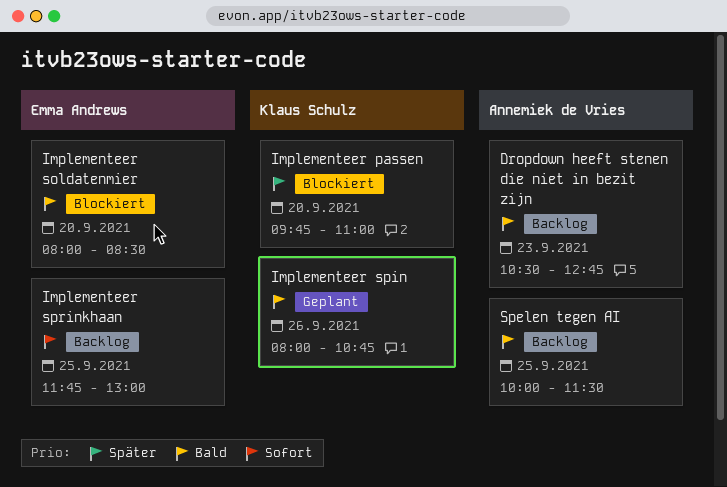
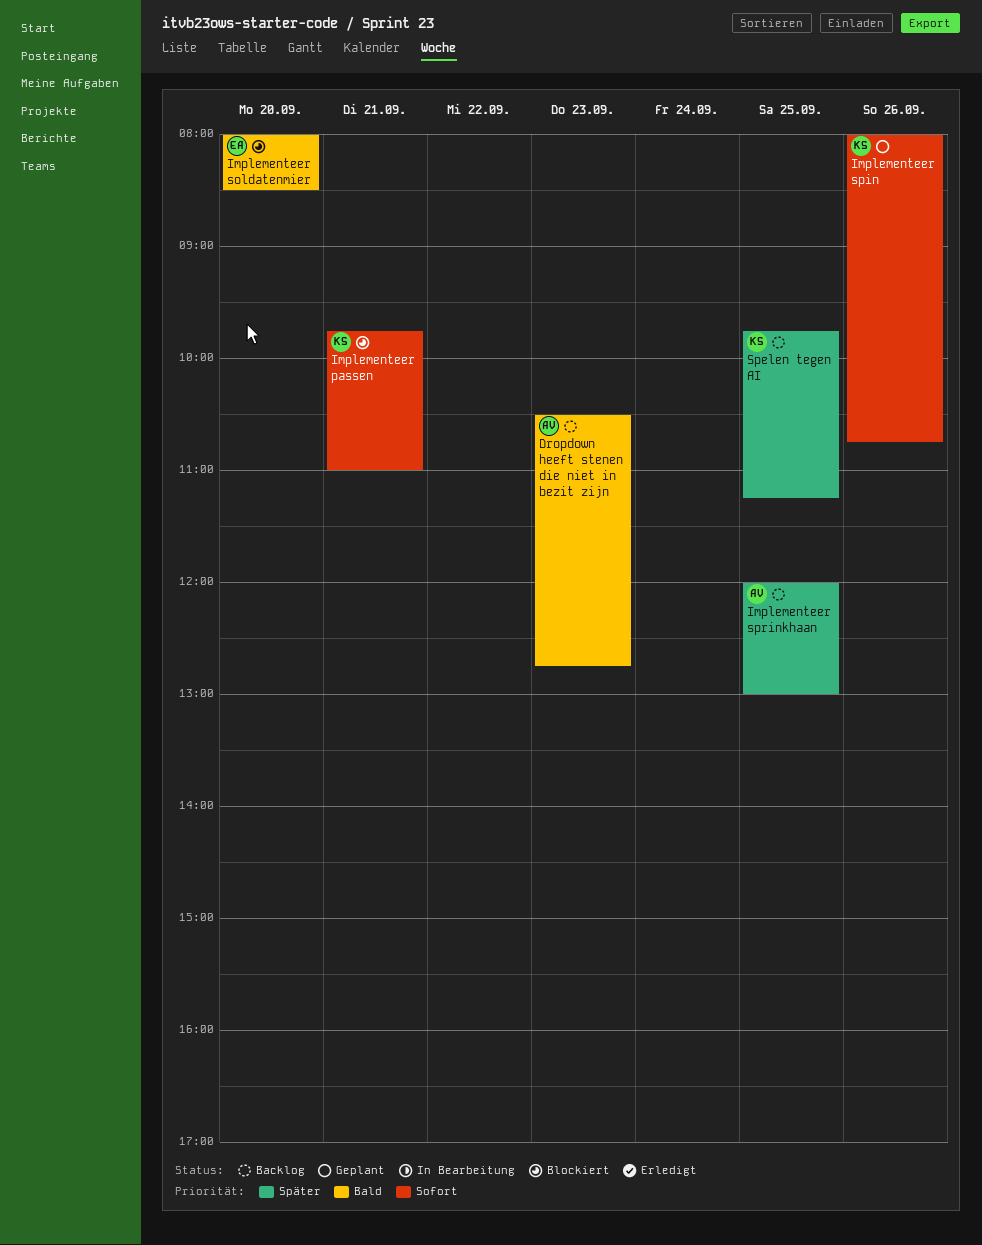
Implementeer passen, priority: Später -> Sofort
Implementeer passen, day: Sep 20 -> Sep 21
Implementeer spin, priority: Bald -> Sofort
Implementeer sprinkhaan, owner: Emma Andrews -> Annemiek de Vries
Implementeer sprinkhaan, priority: Sofort -> Später
Implementeer sprinkhaan, begins: 11:45 -> 12:00
Spelen tegen AI, owner: Annemiek de Vries -> Klaus Schulz
Spelen tegen AI, priority: Bald -> Später
Spelen tegen AI, begins: 10:00 -> 09:45
Spelen tegen AI, ends: 11:30 -> 11:15

